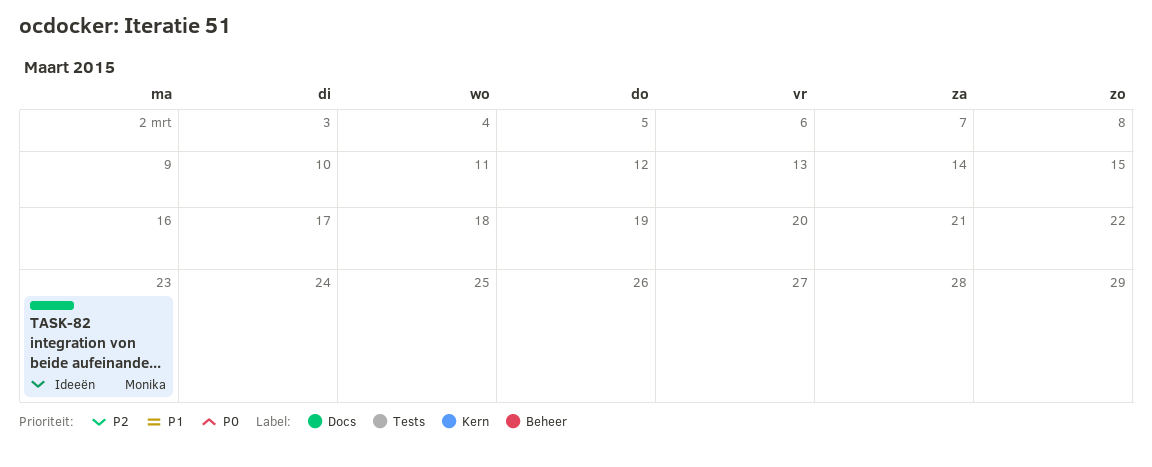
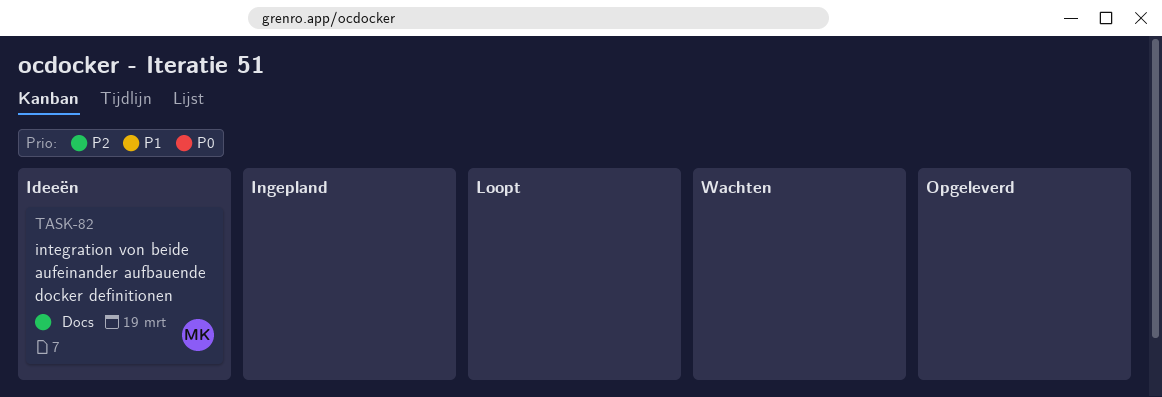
TASK-82, due: Mar 23 -> Mar 19

